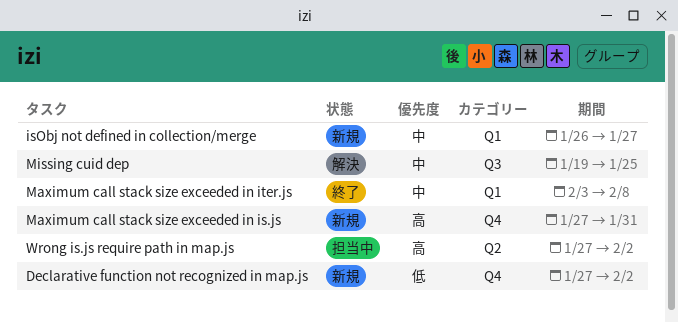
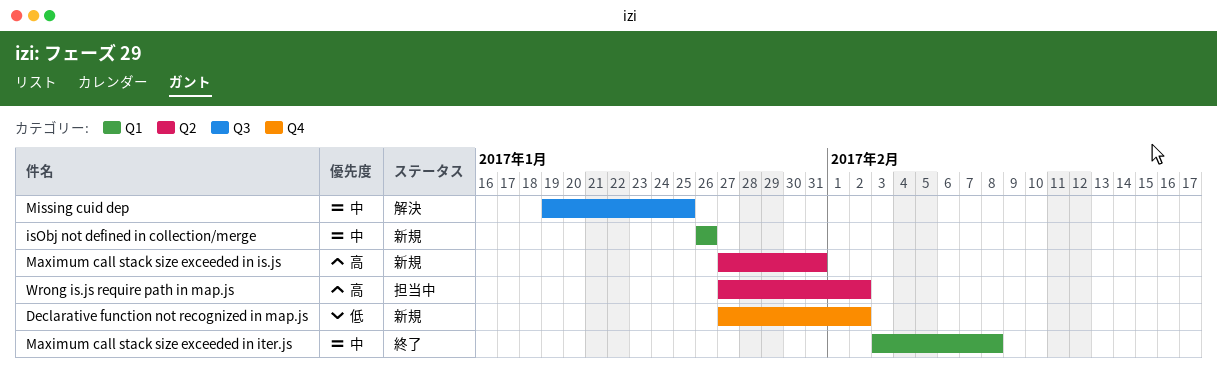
isObj not defined in collection/merge, due: Jan 27 -> Jan 26
Maximum call stack size exceeded in is.js, label: Q4 -> Q2

